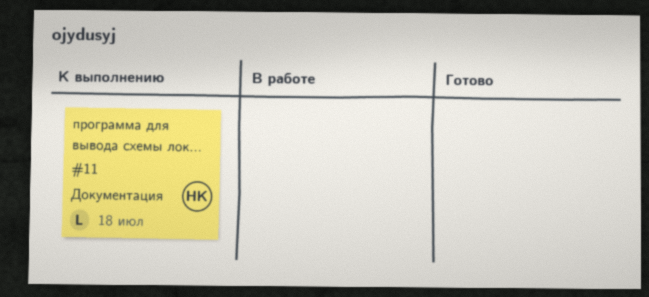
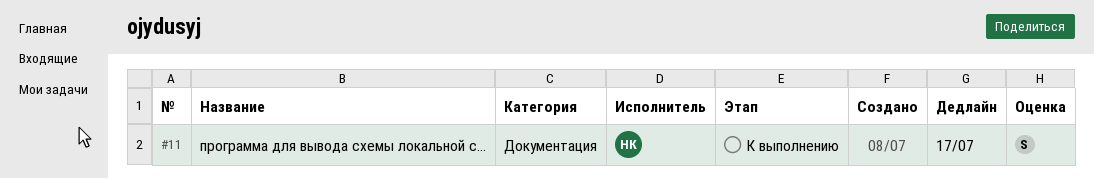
#11, estimate: L -> S
#11, due: Jul 18 -> Jul 17

